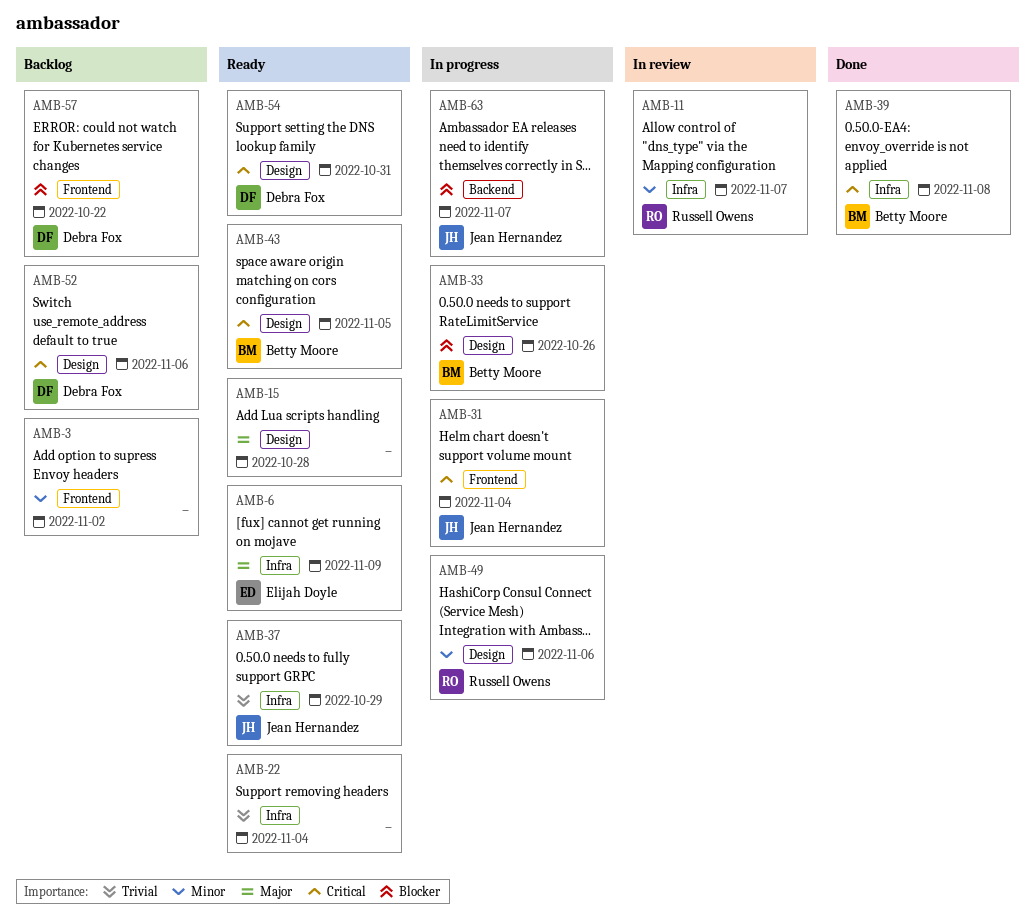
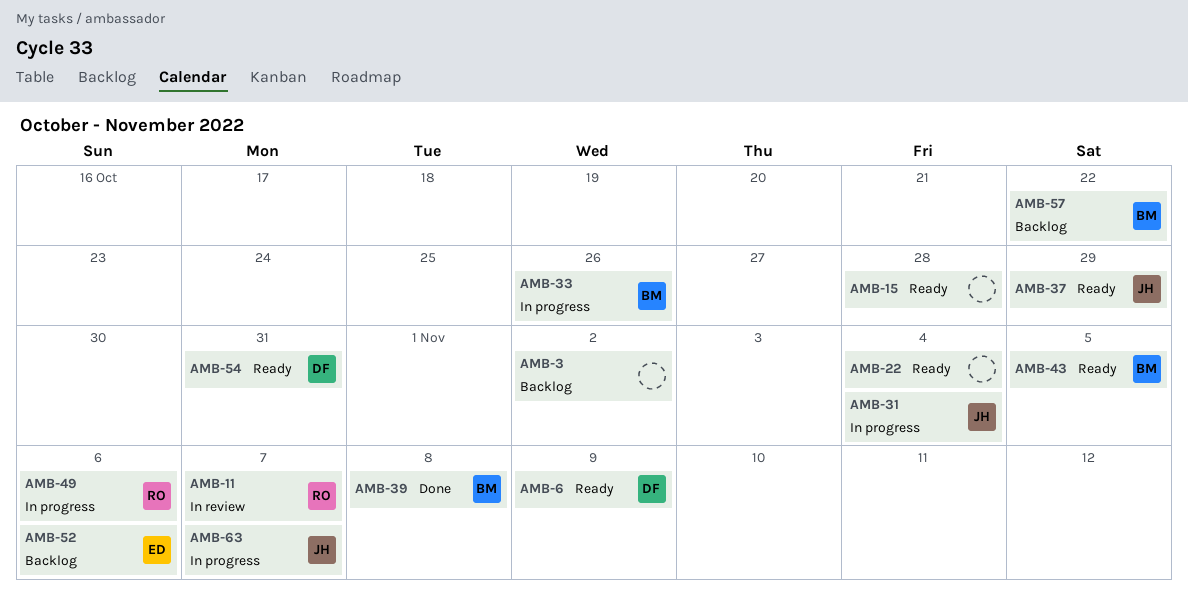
AMB-6, owner: Elijah Doyle -> Debra Fox
AMB-52, owner: Debra Fox -> Elijah Doyle
AMB-57, owner: Debra Fox -> Betty Moore

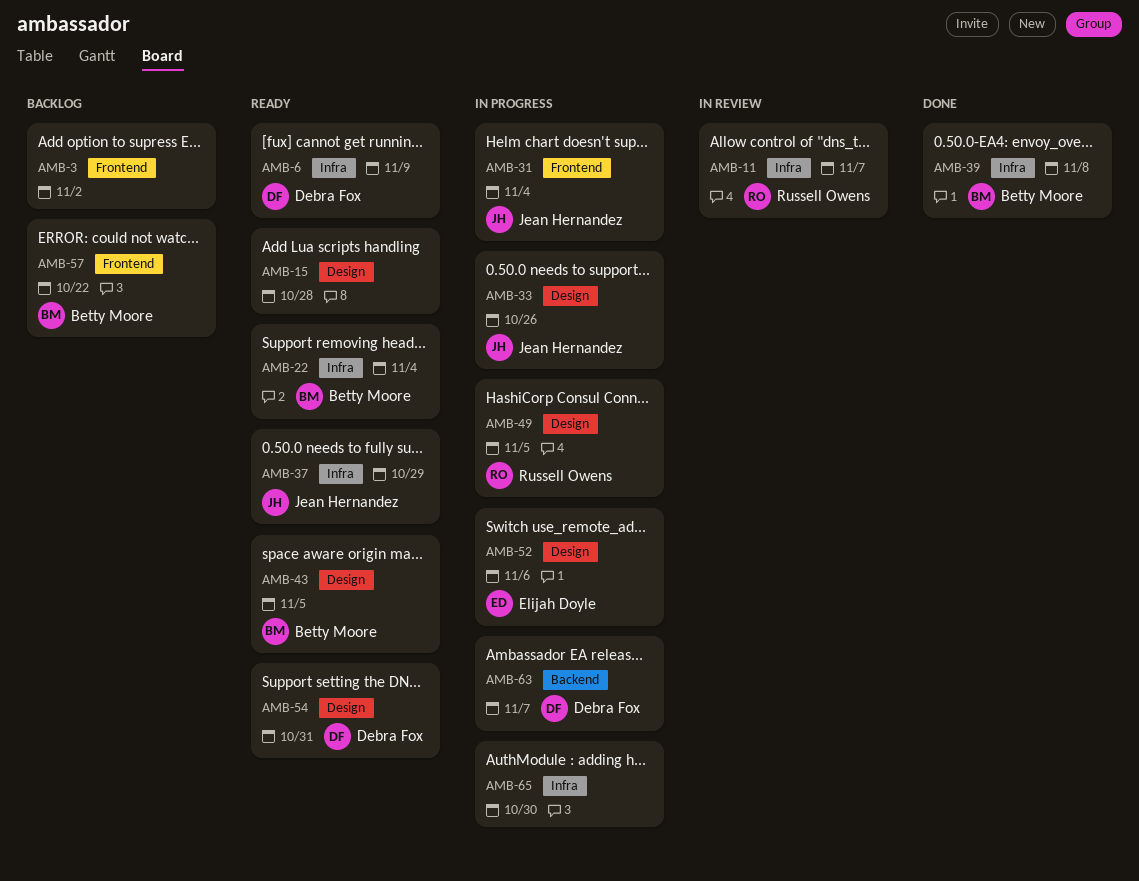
AMB-22, owner: none -> Betty Moore
AMB-33, owner: Betty Moore -> Jean Hernandez
AMB-49, due: Nov 6 -> Nov 5
AMB-52, status: Backlog -> In progress
AMB-63, owner: Jean Hernandez -> Debra Fox
AMB-65: none -> present

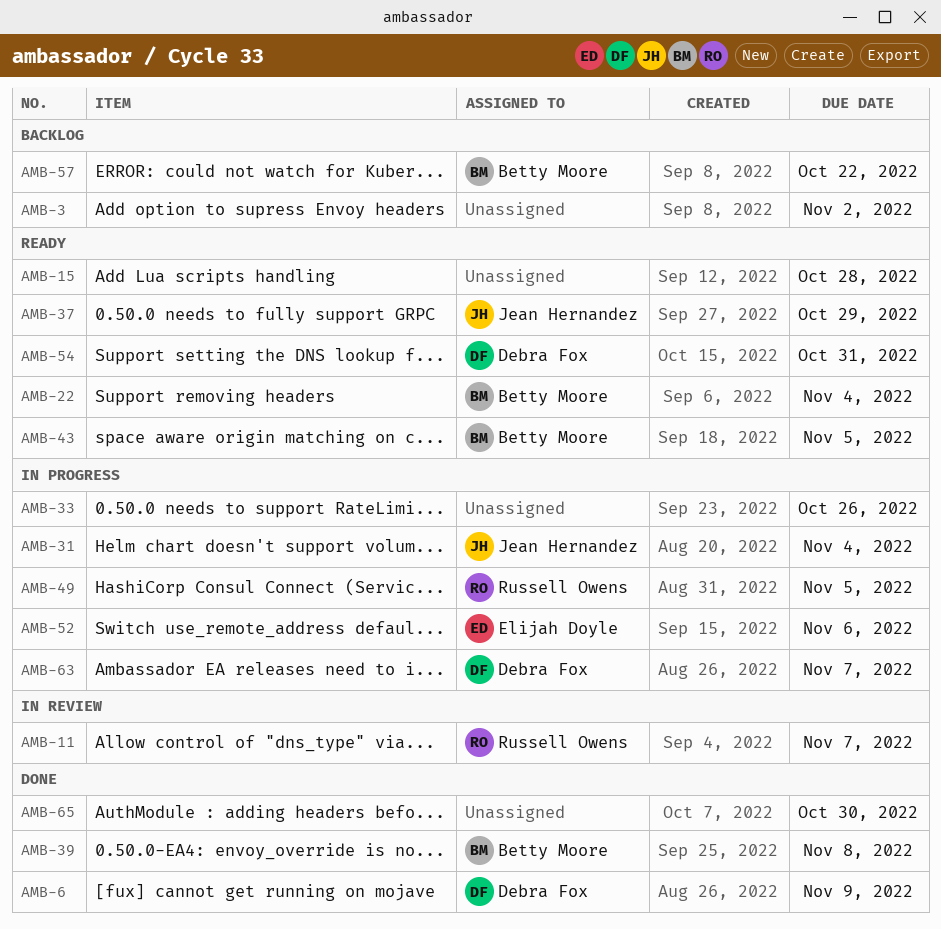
AMB-6, status: Ready -> Done
AMB-33, owner: Jean Hernandez -> none
AMB-65, status: In progress -> Done

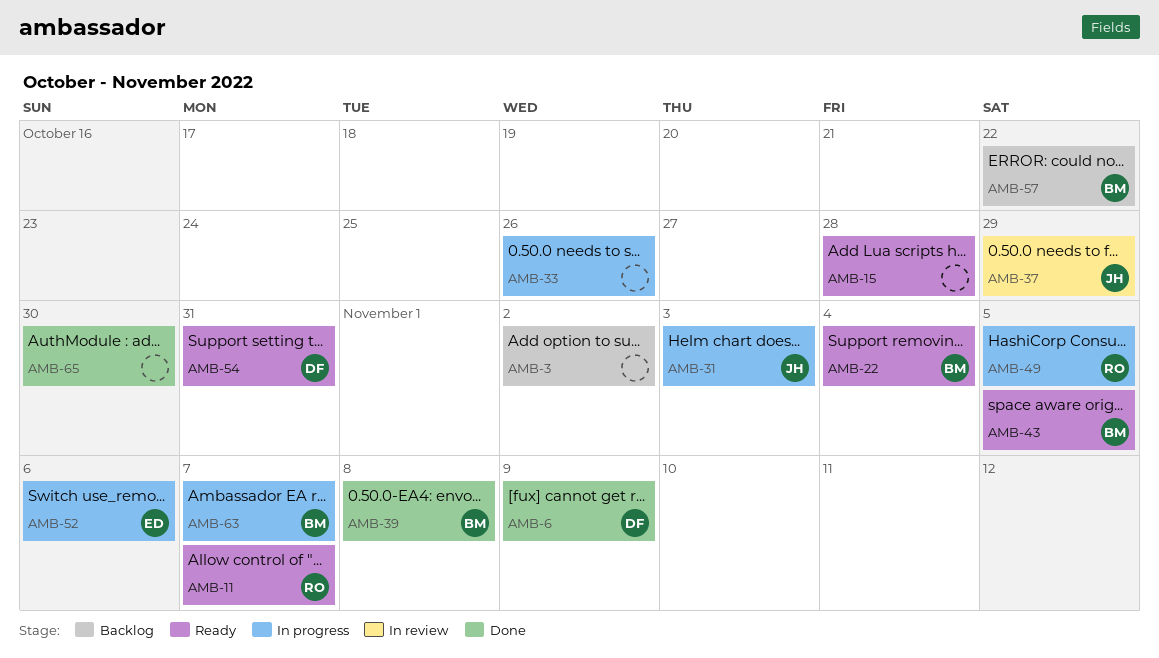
AMB-11, status: In review -> Ready
AMB-31, due: Nov 4 -> Nov 3
AMB-37, status: Ready -> In review
AMB-63, owner: Debra Fox -> Betty Moore

